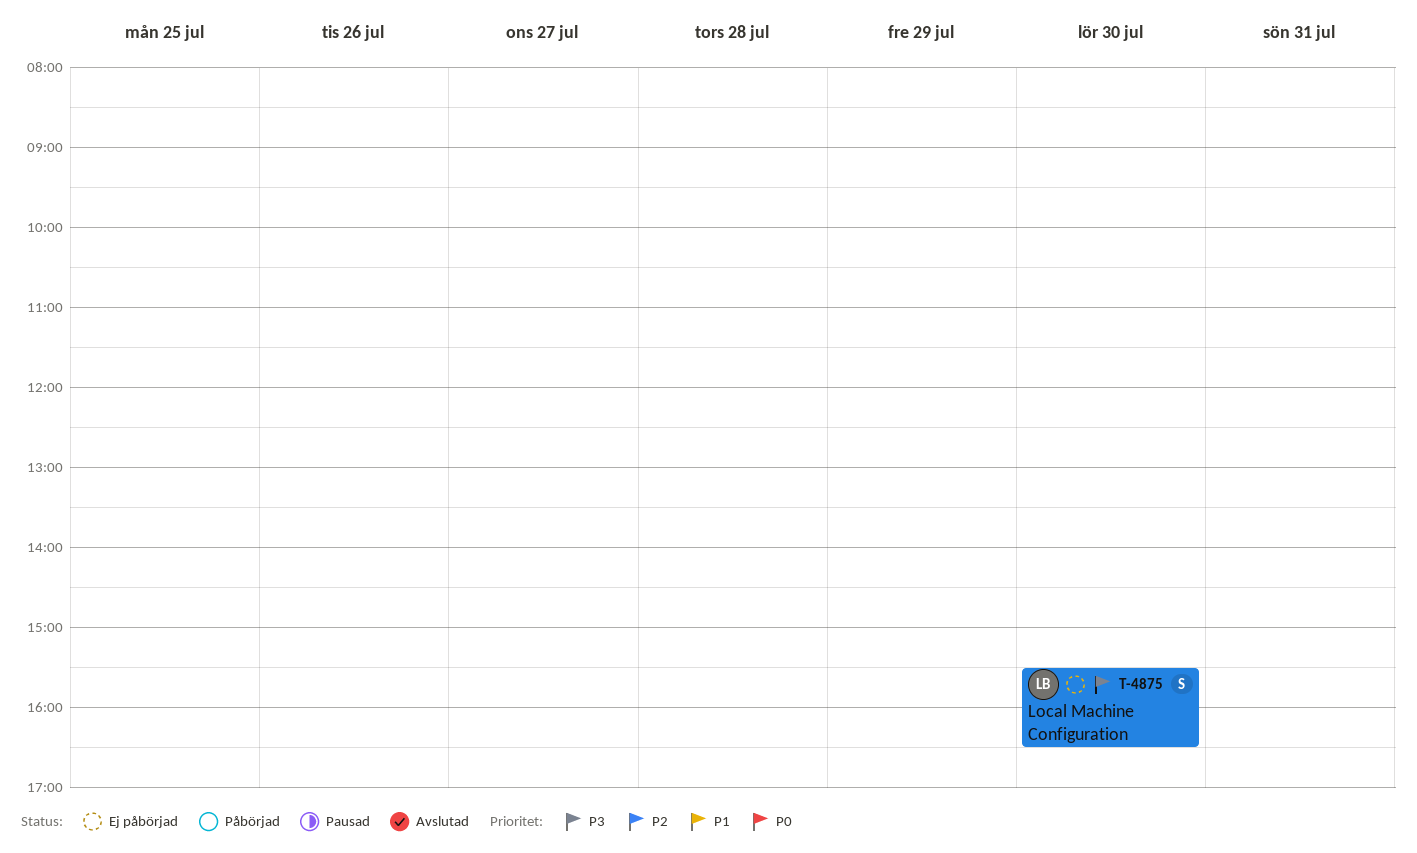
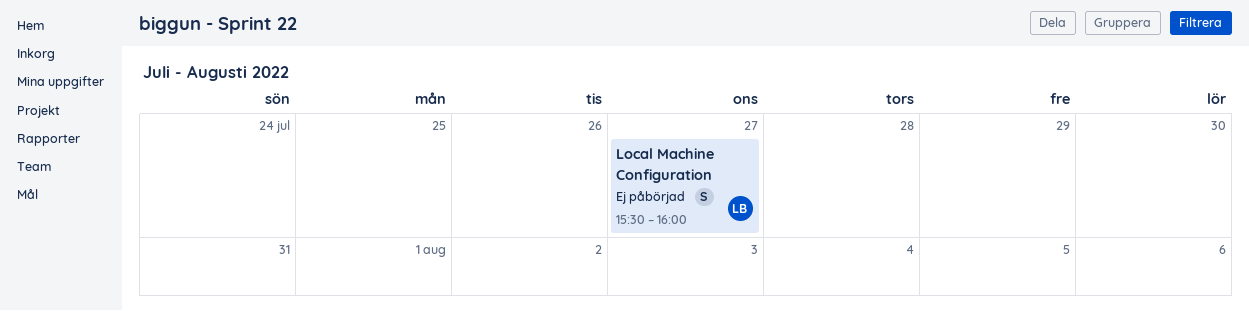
Local Machine Configuration, day: Jul 30 -> Jul 27
Local Machine Configuration, ends: 16:30 -> 16:00

